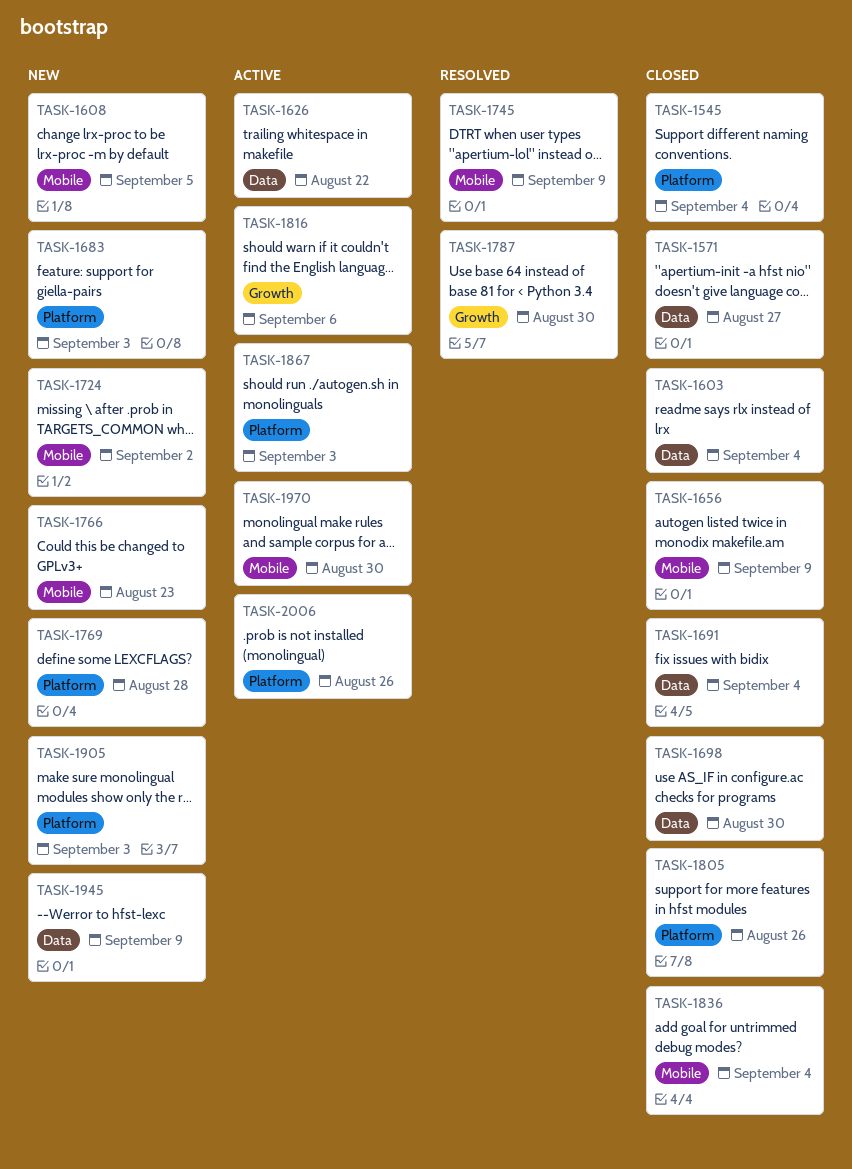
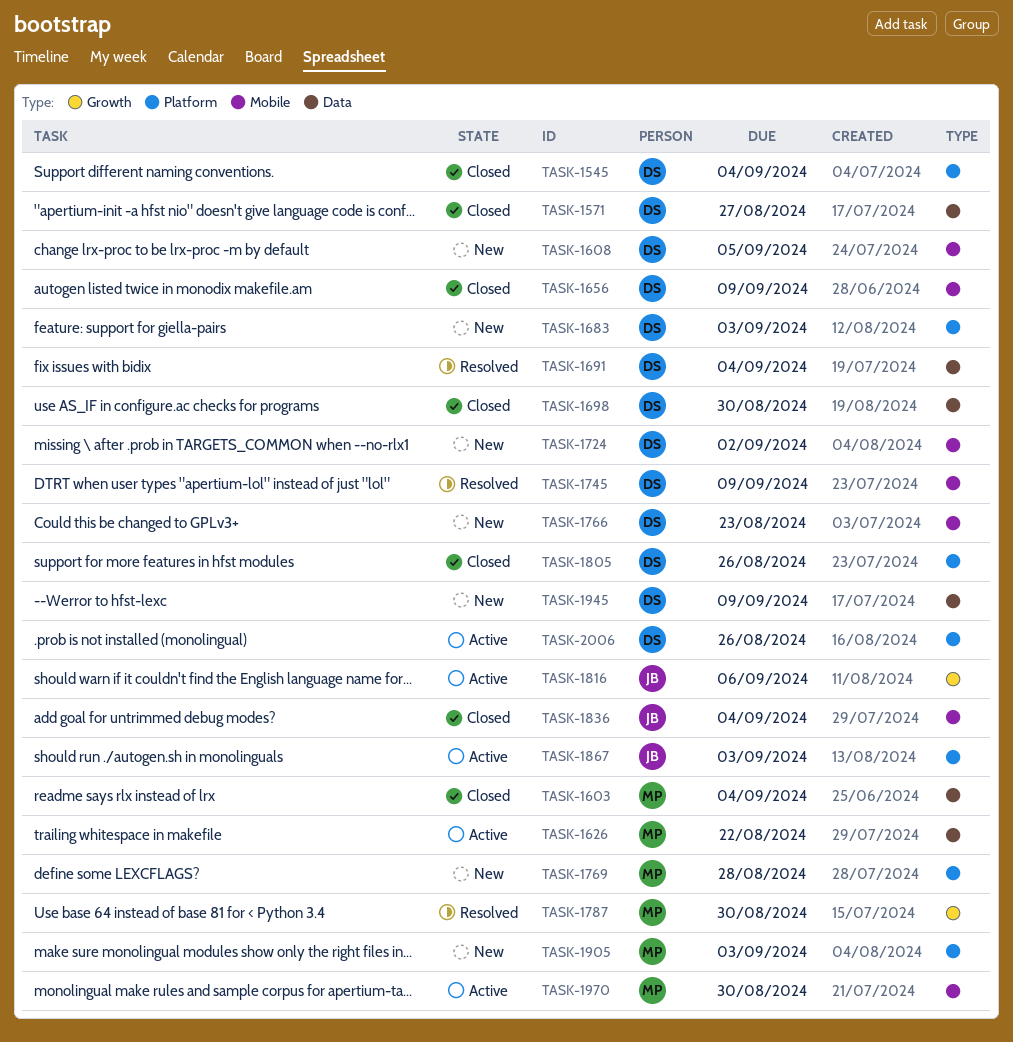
TASK-1691, status: Closed -> Resolved

